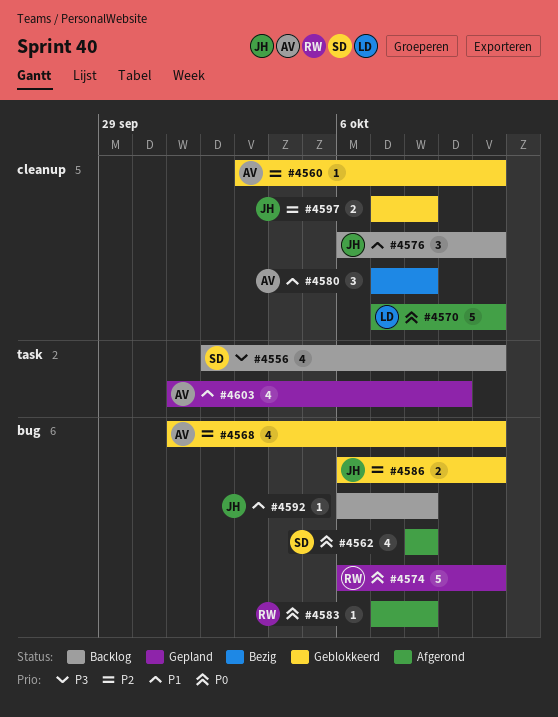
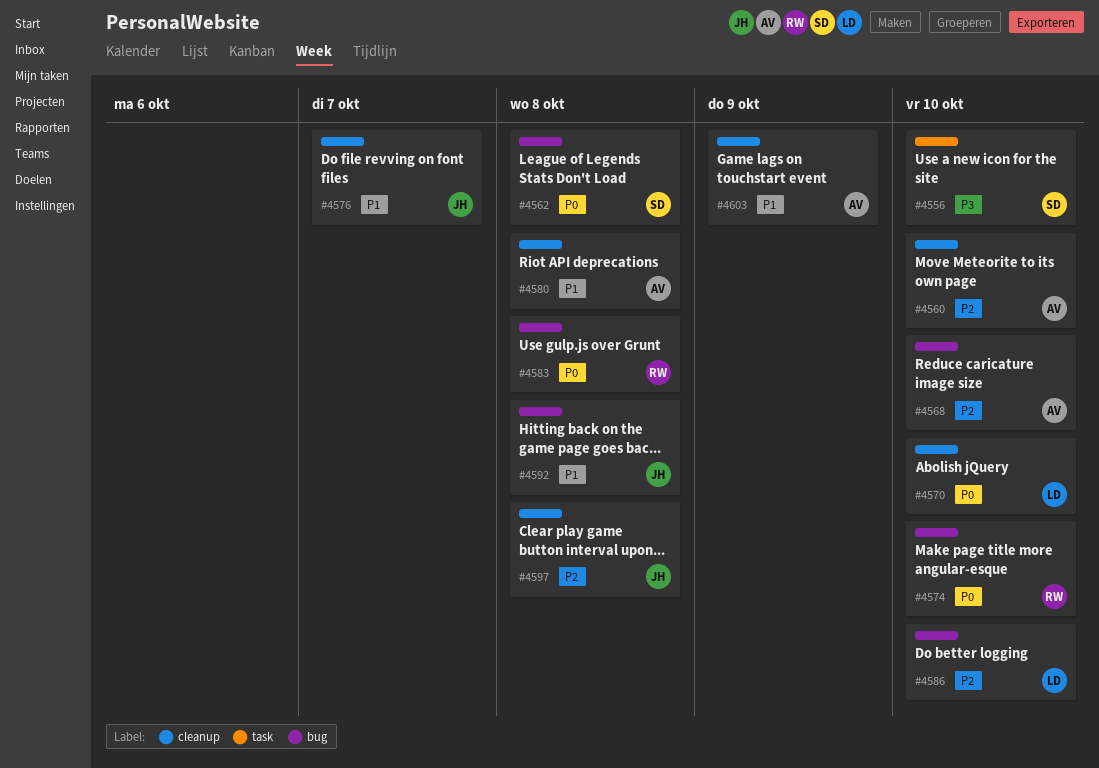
#4576, due: Oct 10 -> Oct 7
#4586, owner: JH -> LD
#4603, label: task -> cleanup

